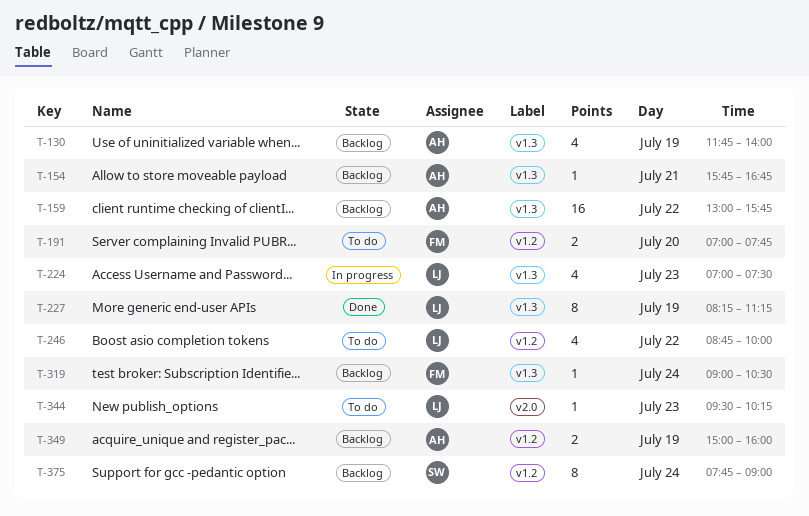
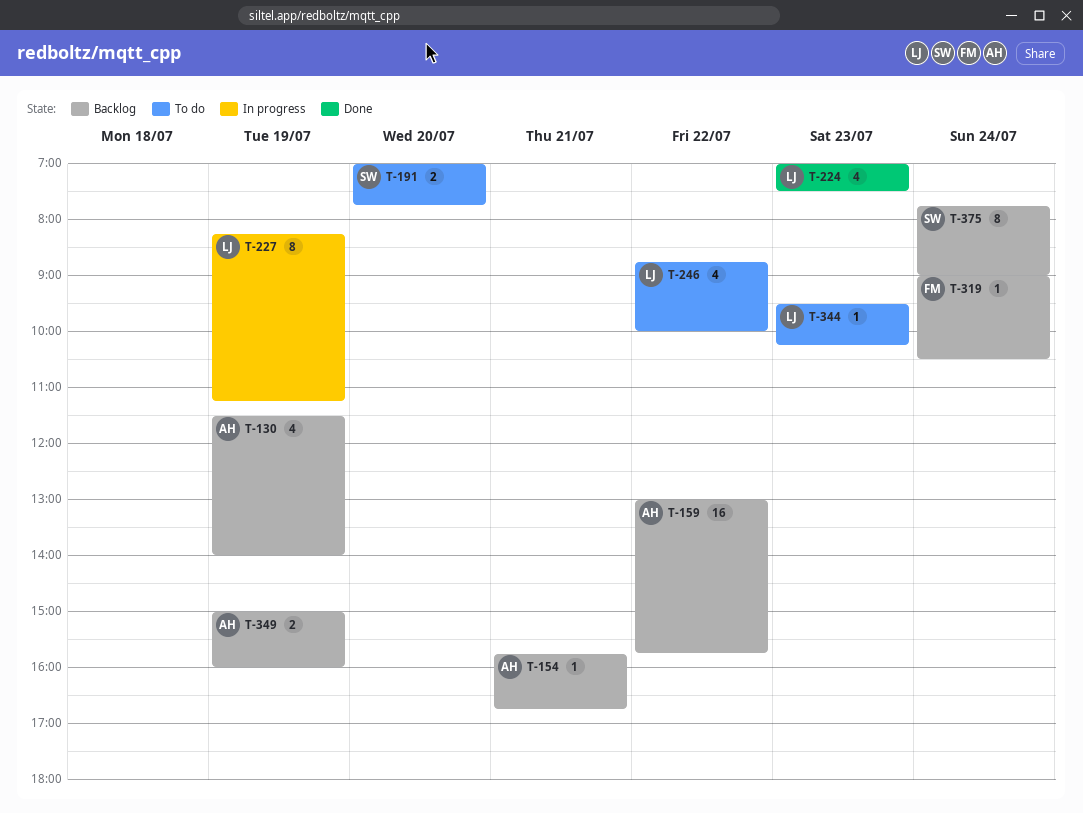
T-130, begins: 11:45 -> 11:30
T-191, owner: FM -> SW
T-224, status: In progress -> Done
T-227, status: Done -> In progress

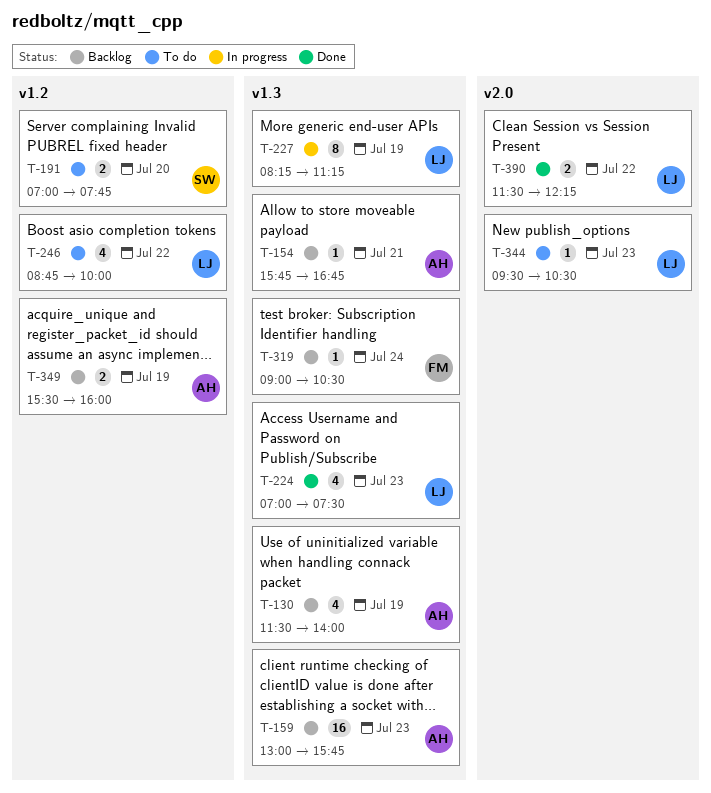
T-159, day: Jul 22 -> Jul 23
T-344, ends: 10:15 -> 10:30
T-349, begins: 15:00 -> 15:30
T-375: present -> none
T-390: none -> present

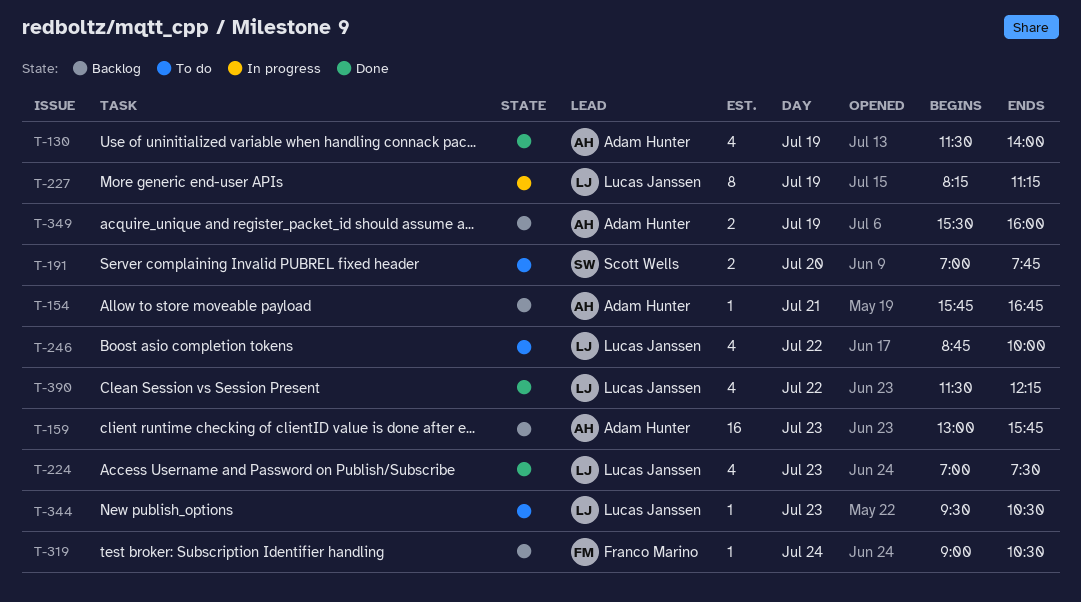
T-130, status: Backlog -> Done
T-390, estimate: 2 -> 4

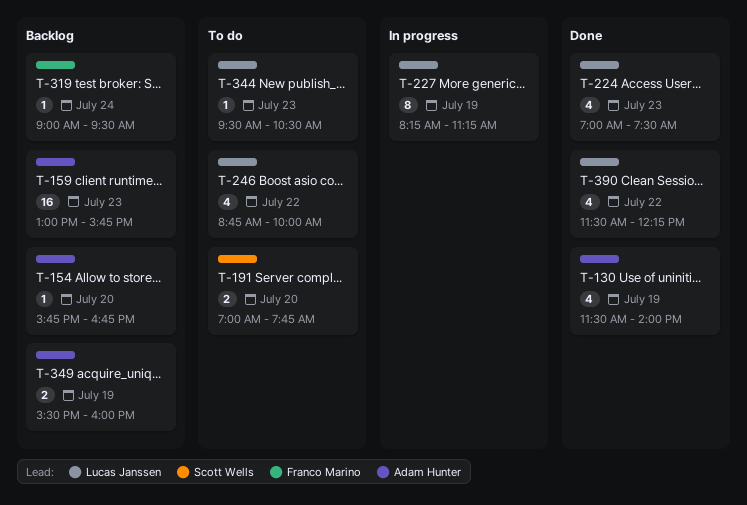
T-154, day: Jul 21 -> Jul 20
T-319, ends: 10:30 -> 09:30

